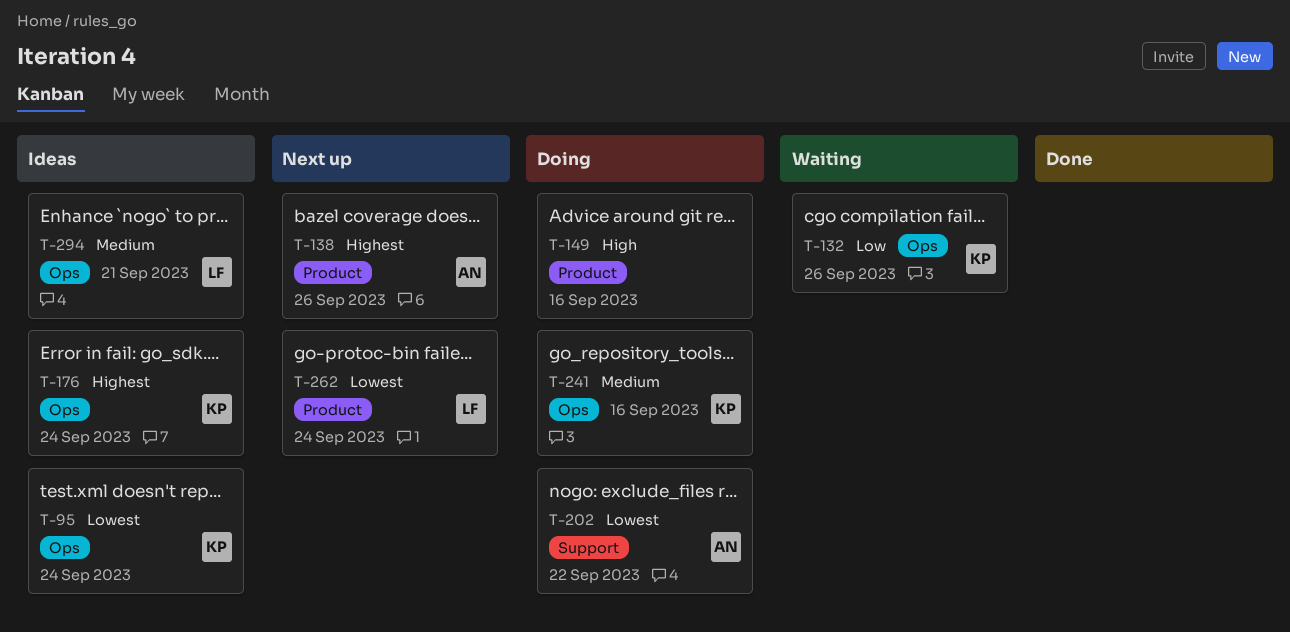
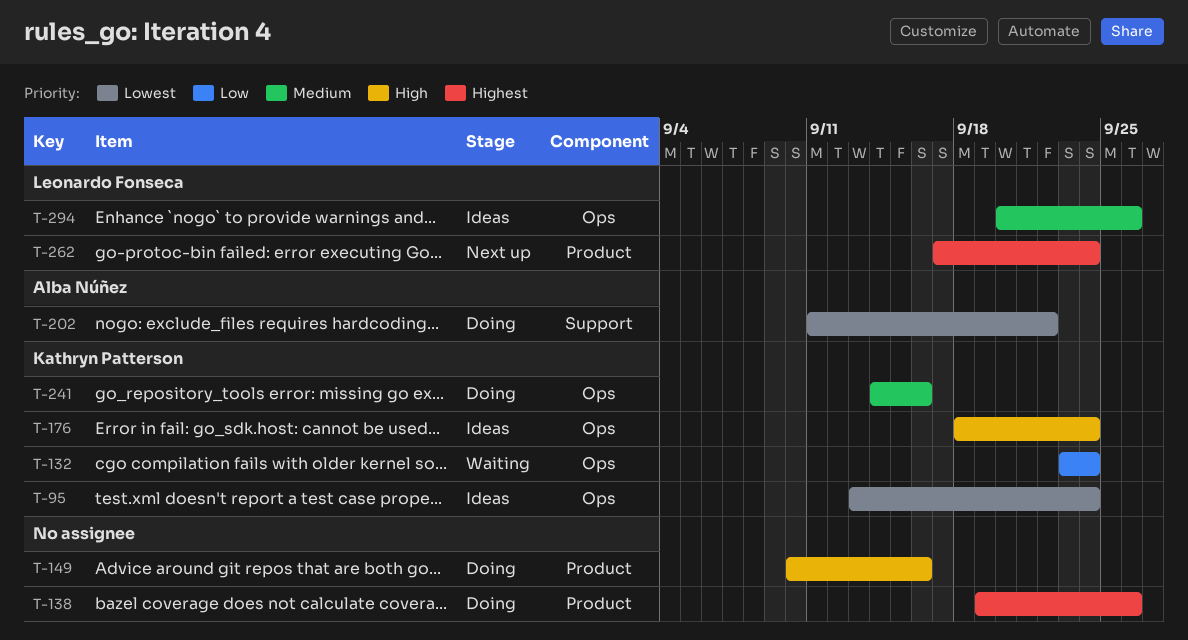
T-132, due: Sep 26 -> Sep 24
T-138, status: Next up -> Doing
T-138, owner: Alba Núñez -> none
T-176, priority: Highest -> High
T-262, priority: Lowest -> Highest
T-294, due: Sep 21 -> Sep 26

